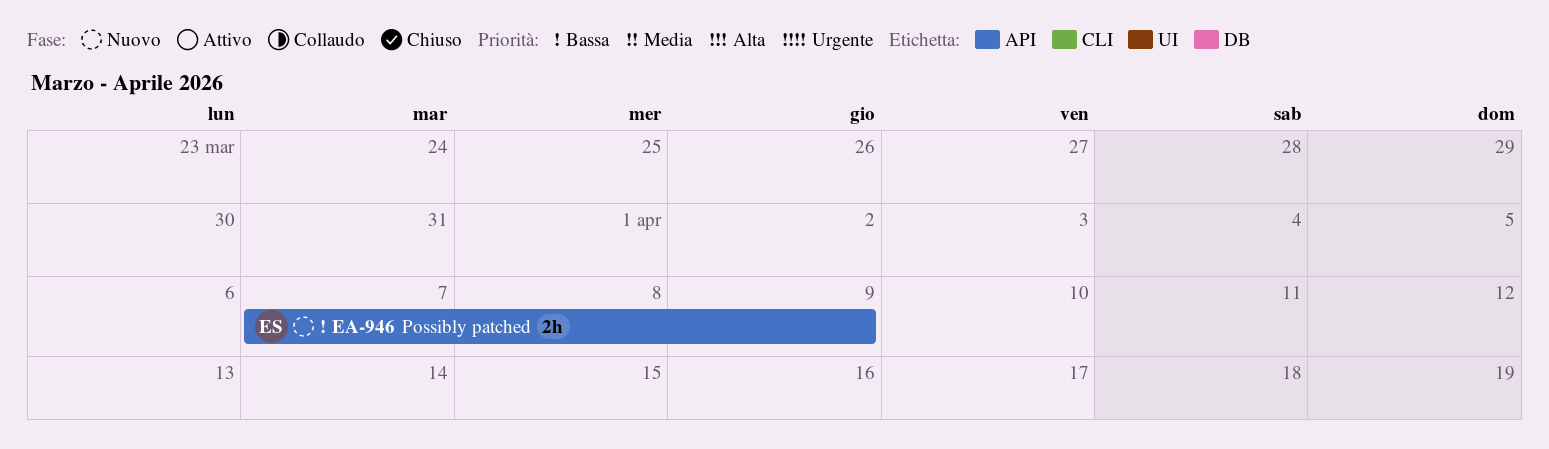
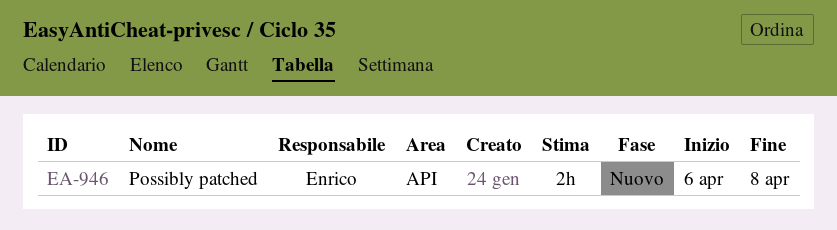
EA-946, start: Apr 7 -> Apr 6
EA-946, due: Apr 9 -> Apr 8

